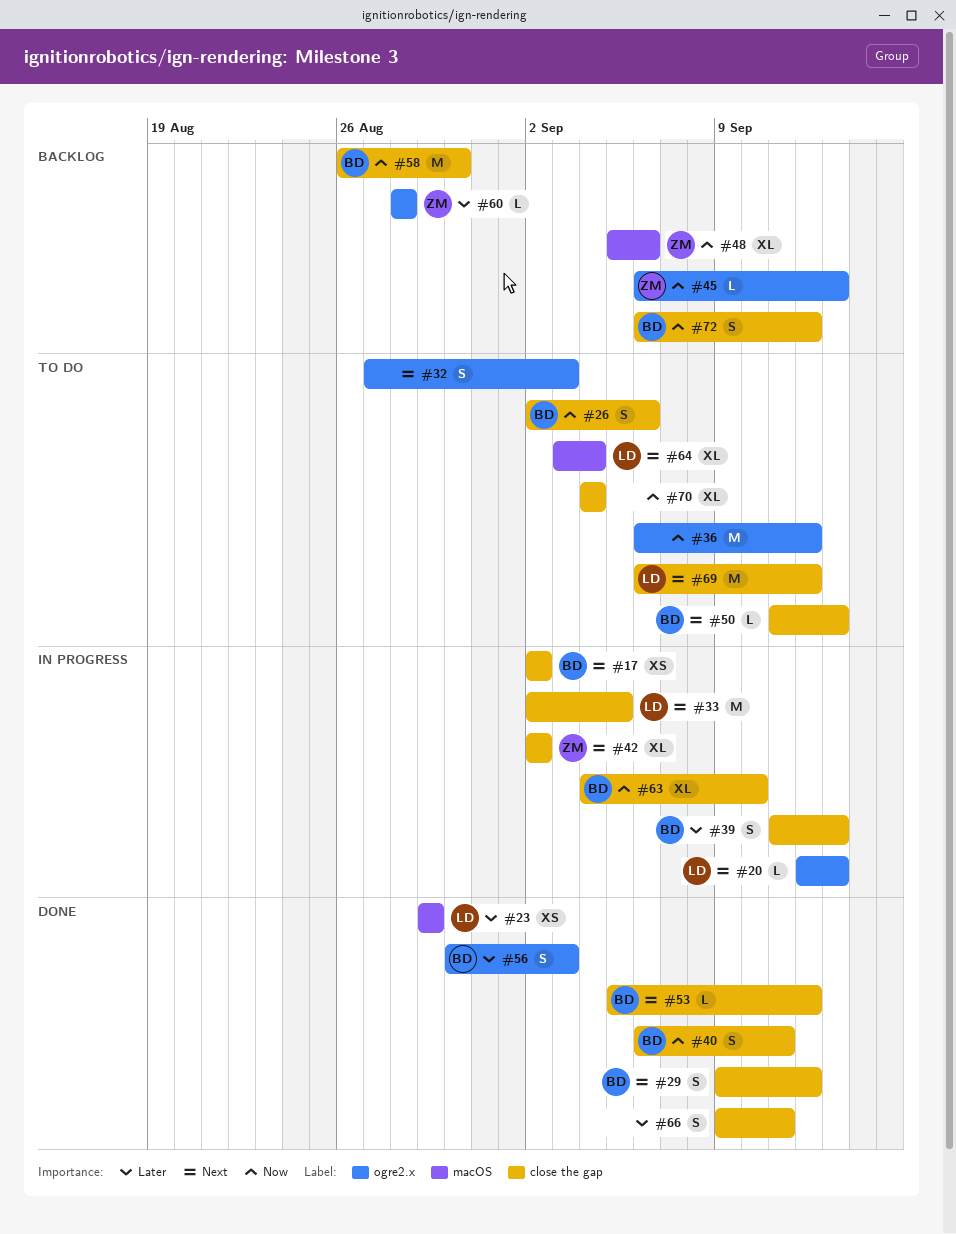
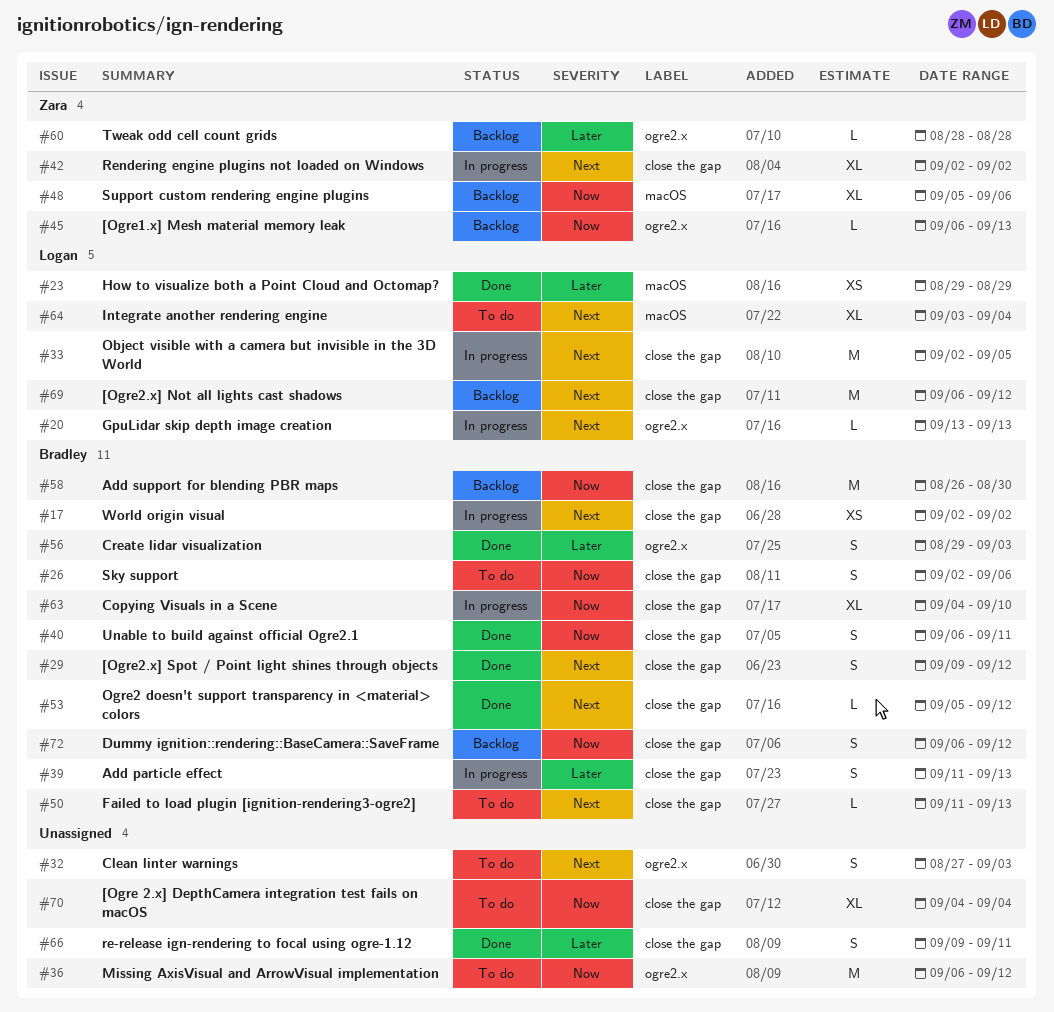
#20, start: Sep 12 -> Sep 13
#56, start: Aug 30 -> Aug 29
#69, status: To do -> Backlog

